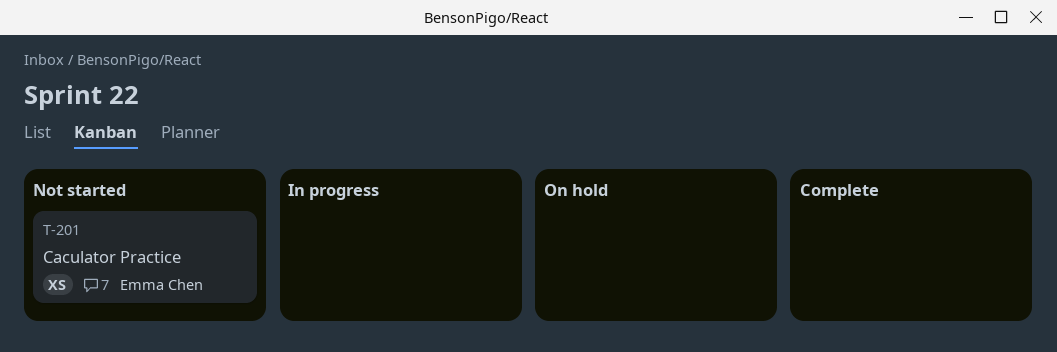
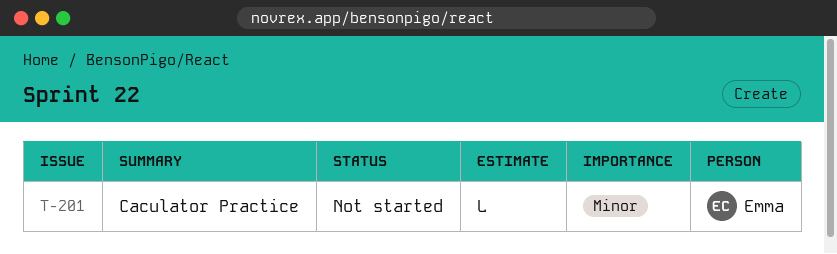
T-201, estimate: XS -> L

